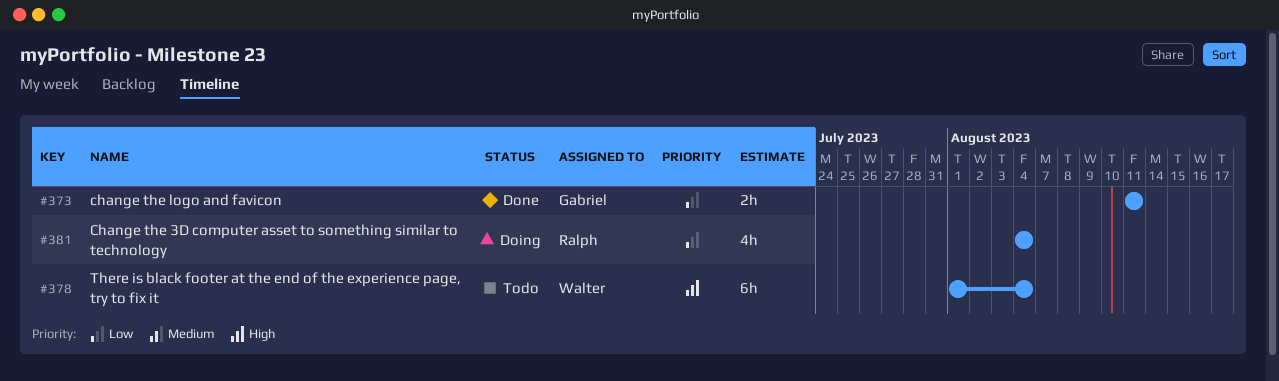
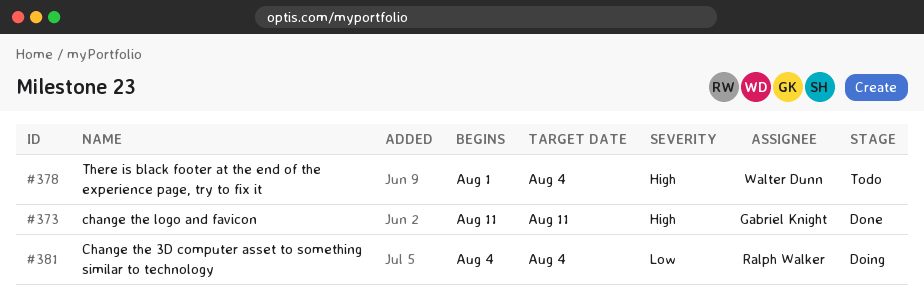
#373, priority: Low -> High

